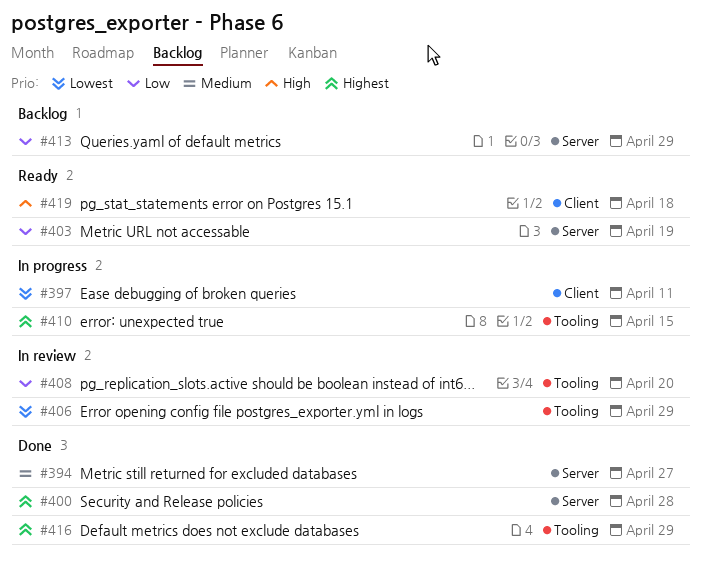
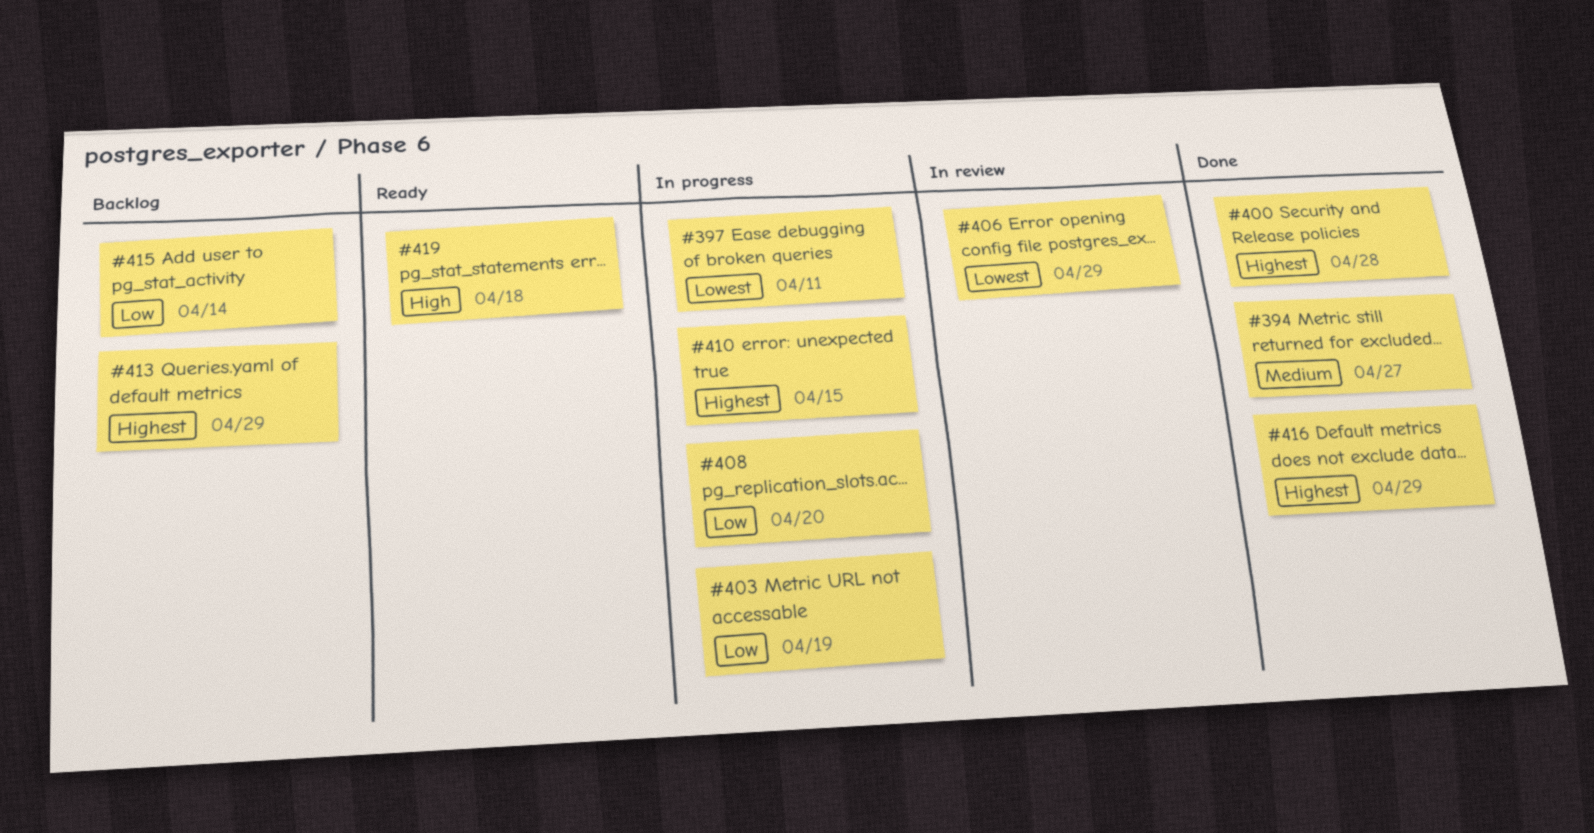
#403, status: Ready -> In progress
#408, status: In review -> In progress
#413, priority: Low -> Highest
#415: none -> present

